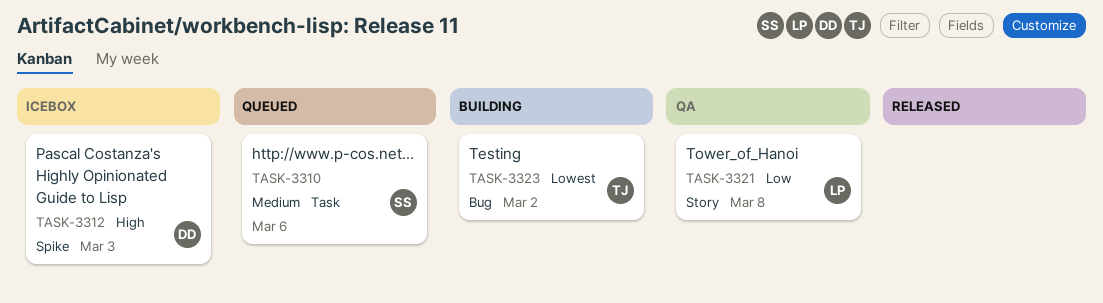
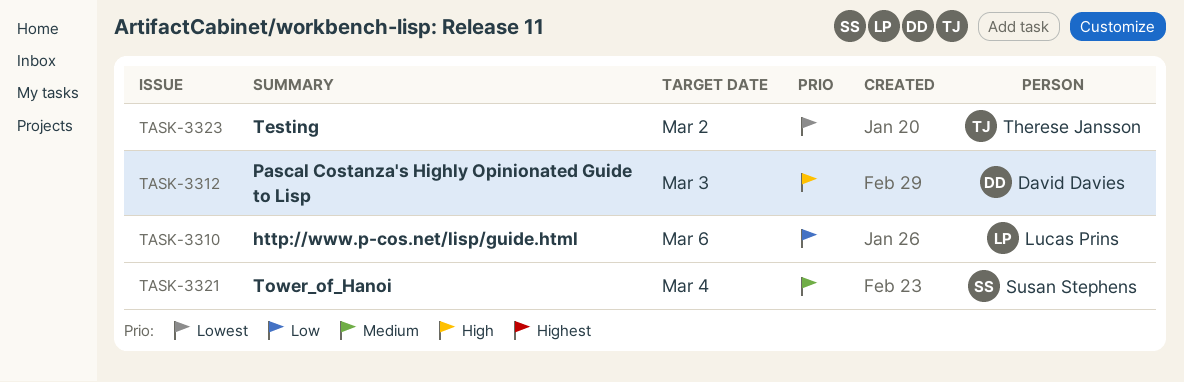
TASK-3310, owner: Susan Stephens -> Lucas Prins
TASK-3310, priority: Medium -> Low
TASK-3321, owner: Lucas Prins -> Susan Stephens
TASK-3321, priority: Low -> Medium
TASK-3321, due: Mar 8 -> Mar 4

